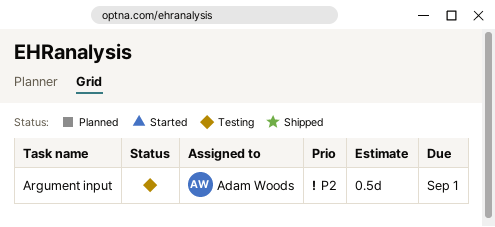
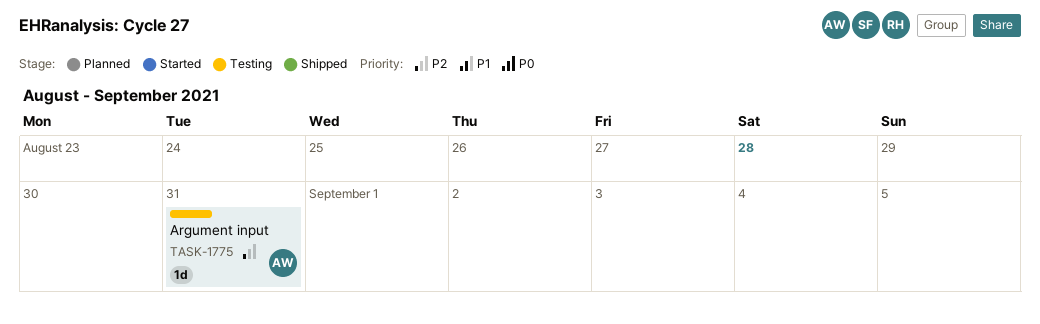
Argument input, estimate: 0.5d -> 1d
Argument input, due: Sep 1 -> Aug 31

